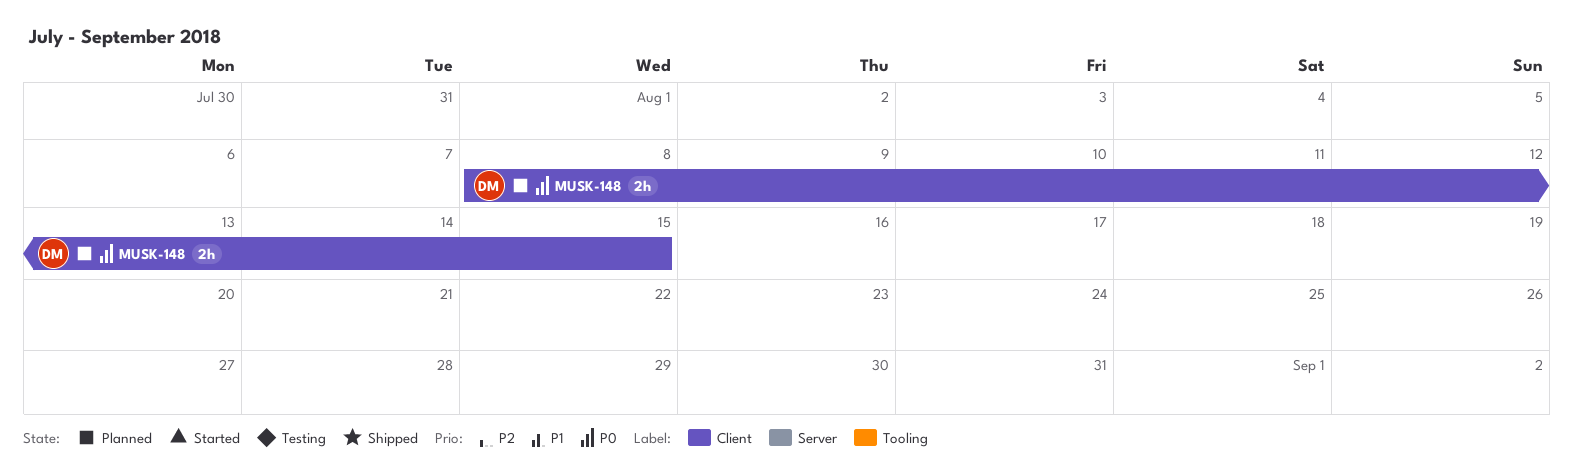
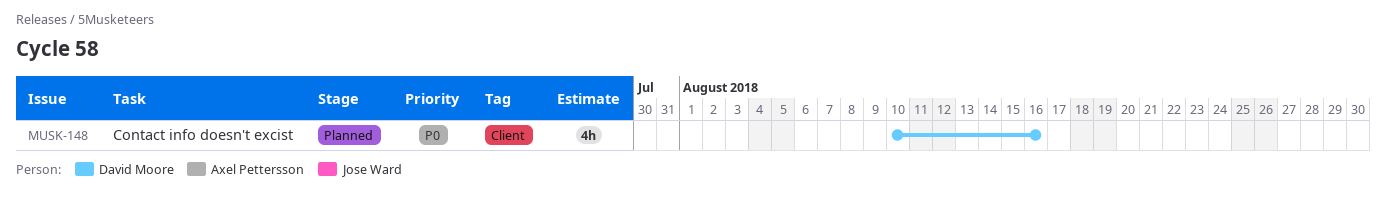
MUSK-148, estimate: 2h -> 4h
MUSK-148, start: Aug 8 -> Aug 10
MUSK-148, due: Aug 15 -> Aug 16

